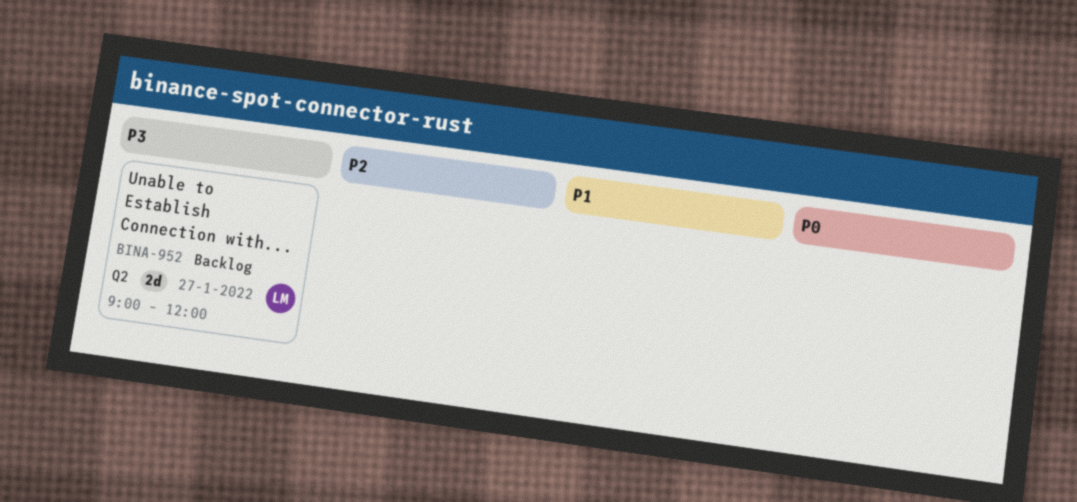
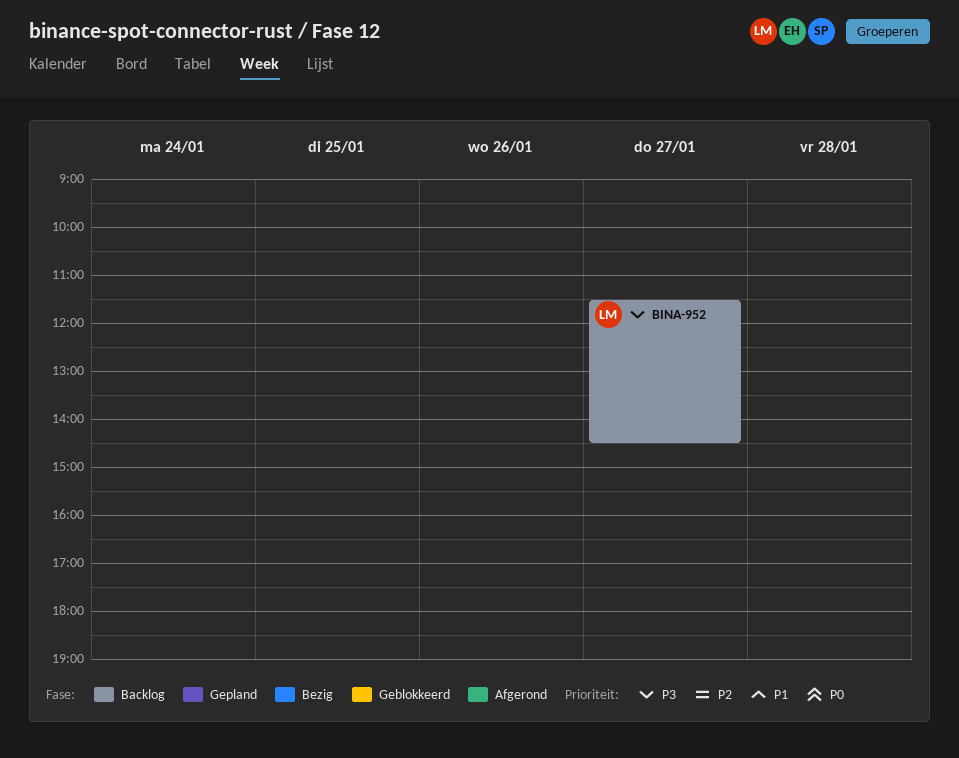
BINA-952, begins: 09:00 -> 11:30
BINA-952, ends: 12:00 -> 14:30

